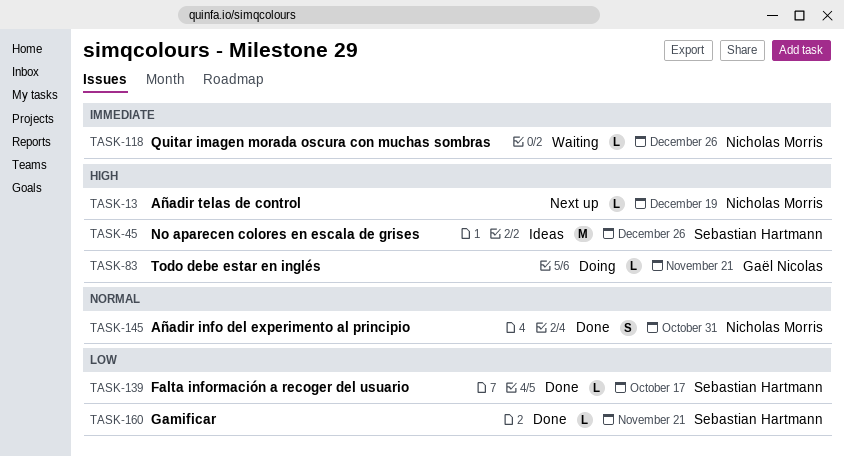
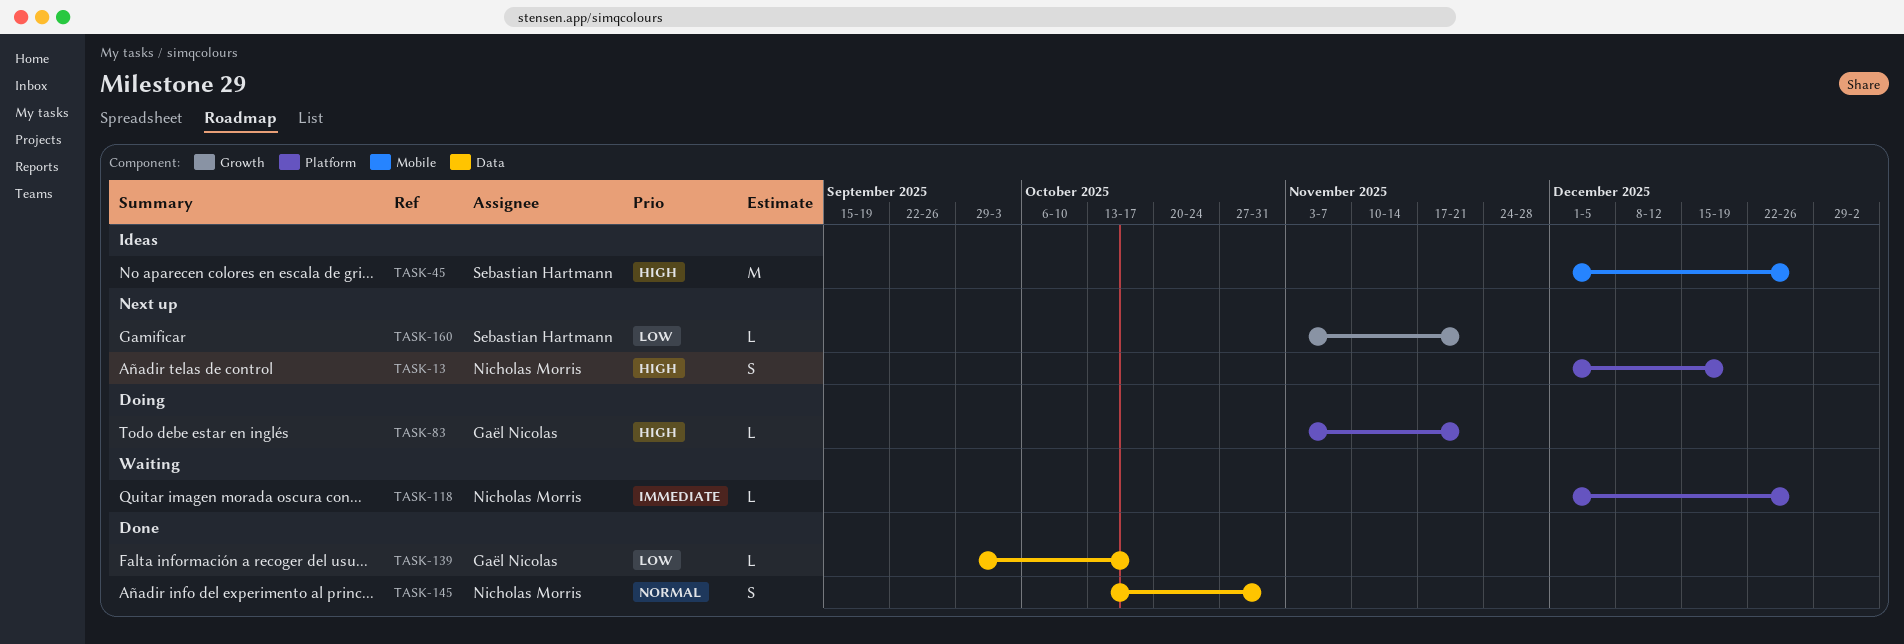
TASK-13, estimate: L -> S
TASK-139, owner: Sebastian Hartmann -> Gaël Nicolas
TASK-160, status: Done -> Next up

